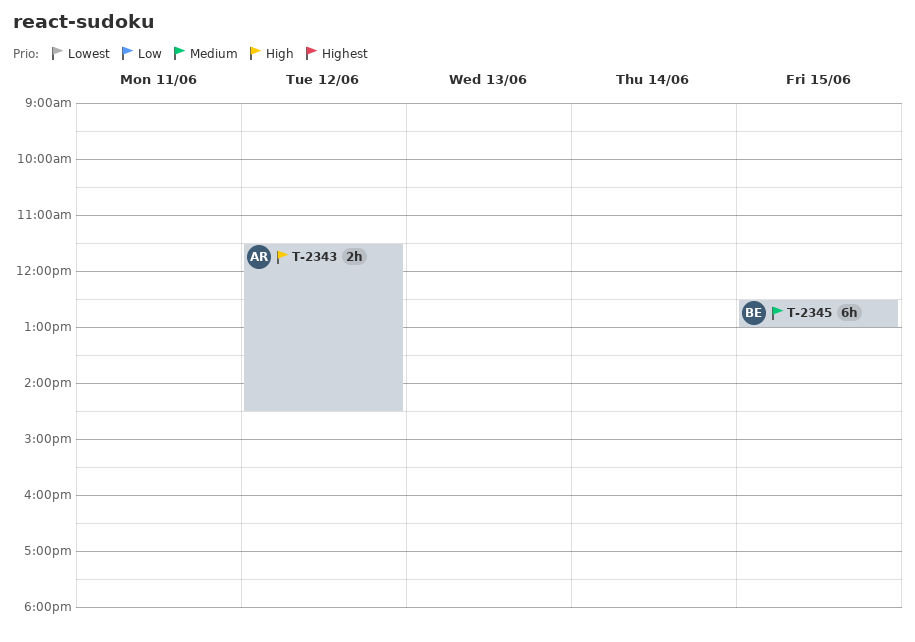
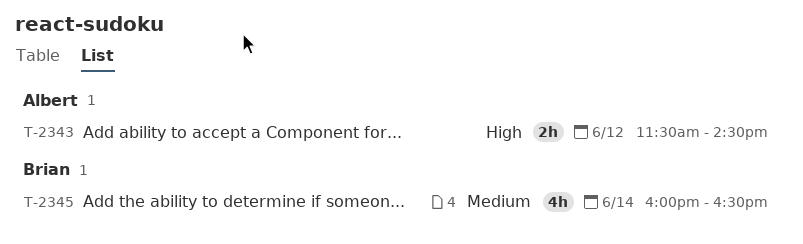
T-2345, estimate: 6h -> 4h
T-2345, day: Jun 15 -> Jun 14
T-2345, begins: 12:30 -> 16:00
T-2345, ends: 13:00 -> 16:30

